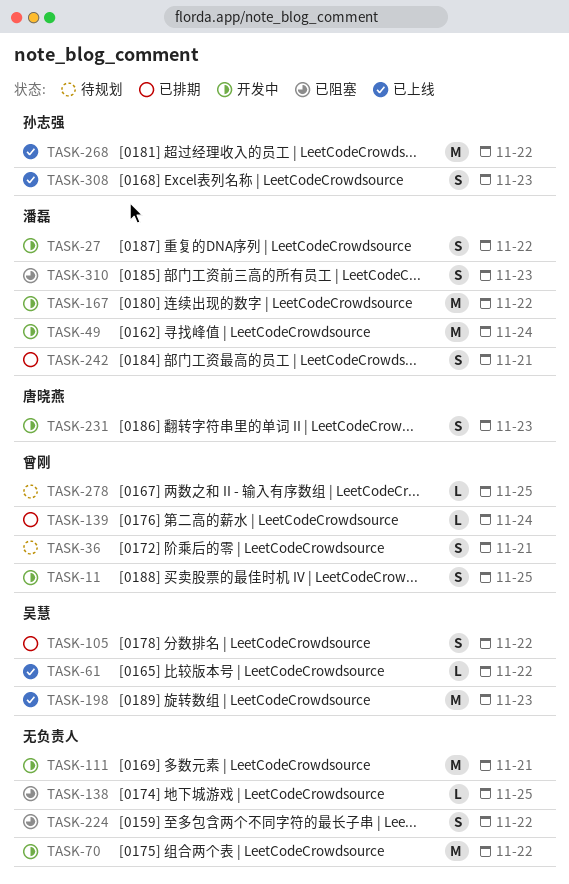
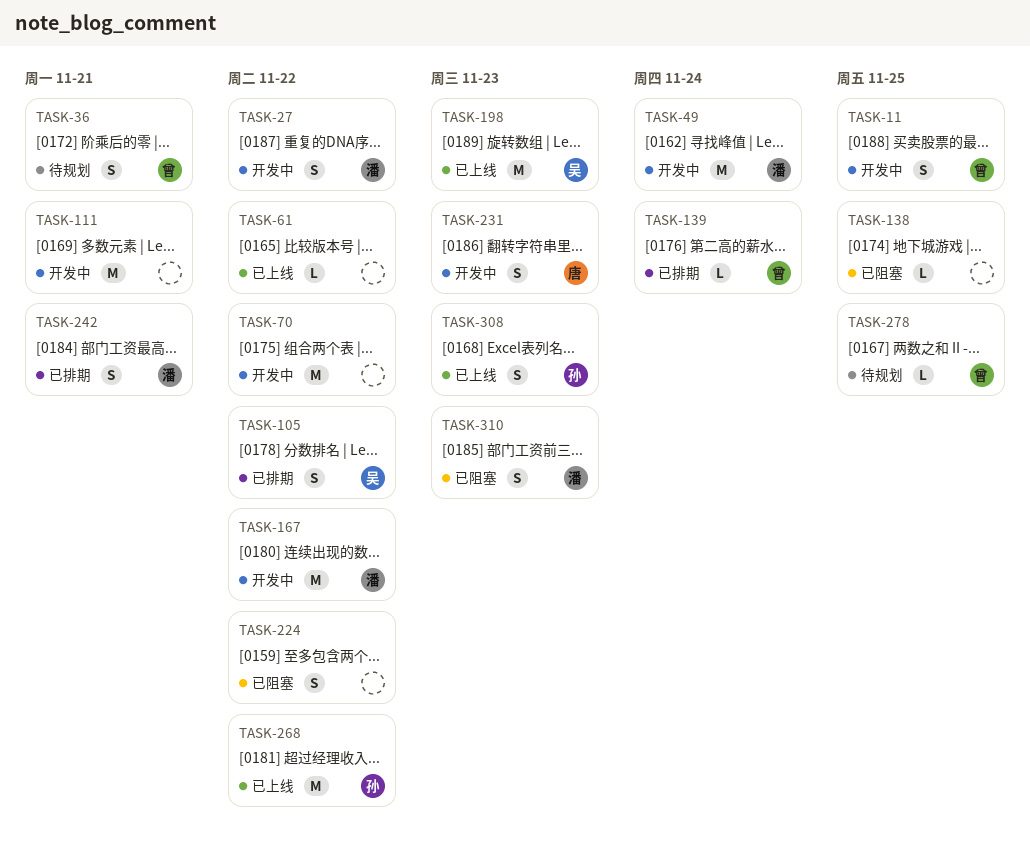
TASK-61, owner: 吴慧 -> none

